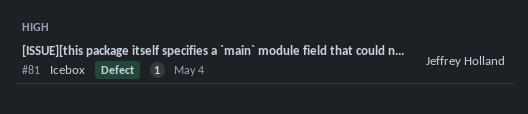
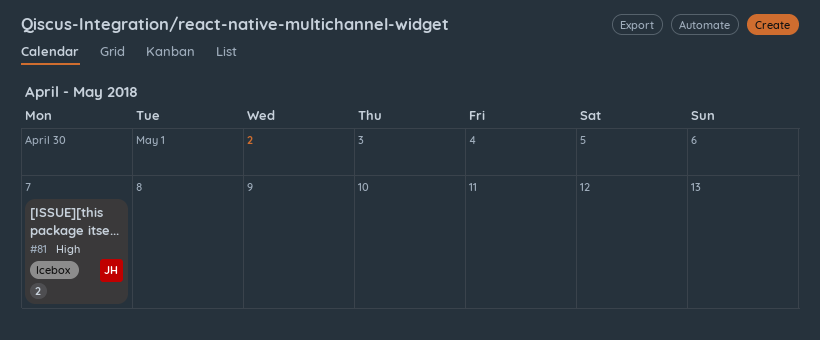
#81, estimate: 1 -> 2
#81, due: May 4 -> May 7

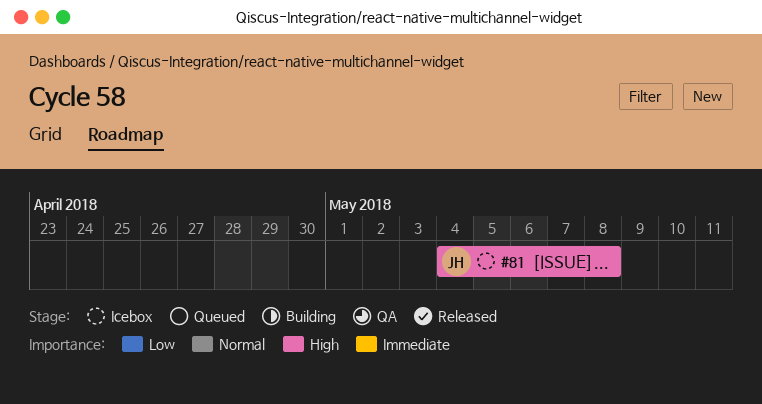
#81, due: May 7 -> May 8

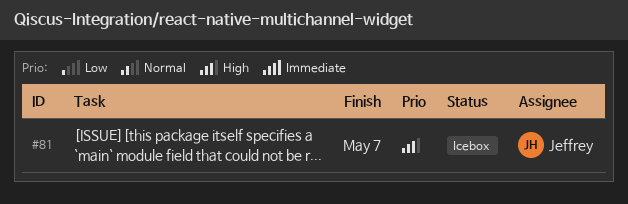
#81, due: May 8 -> May 7

